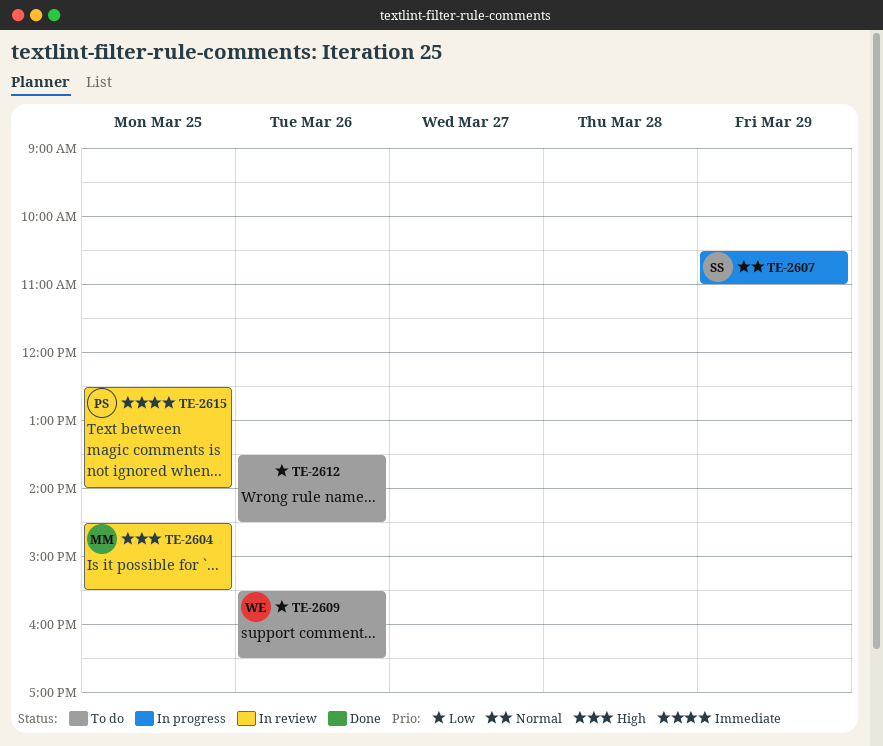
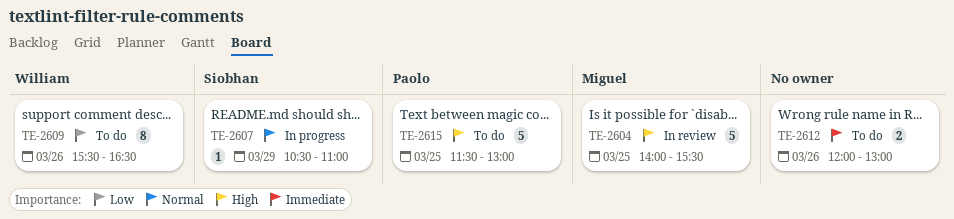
TE-2604, begins: 14:30 -> 14:00
TE-2612, priority: Low -> Immediate
TE-2612, begins: 13:30 -> 12:00
TE-2612, ends: 14:30 -> 13:00
TE-2615, status: In review -> To do
TE-2615, priority: Immediate -> High
TE-2615, begins: 12:30 -> 11:30
TE-2615, ends: 14:00 -> 13:00

